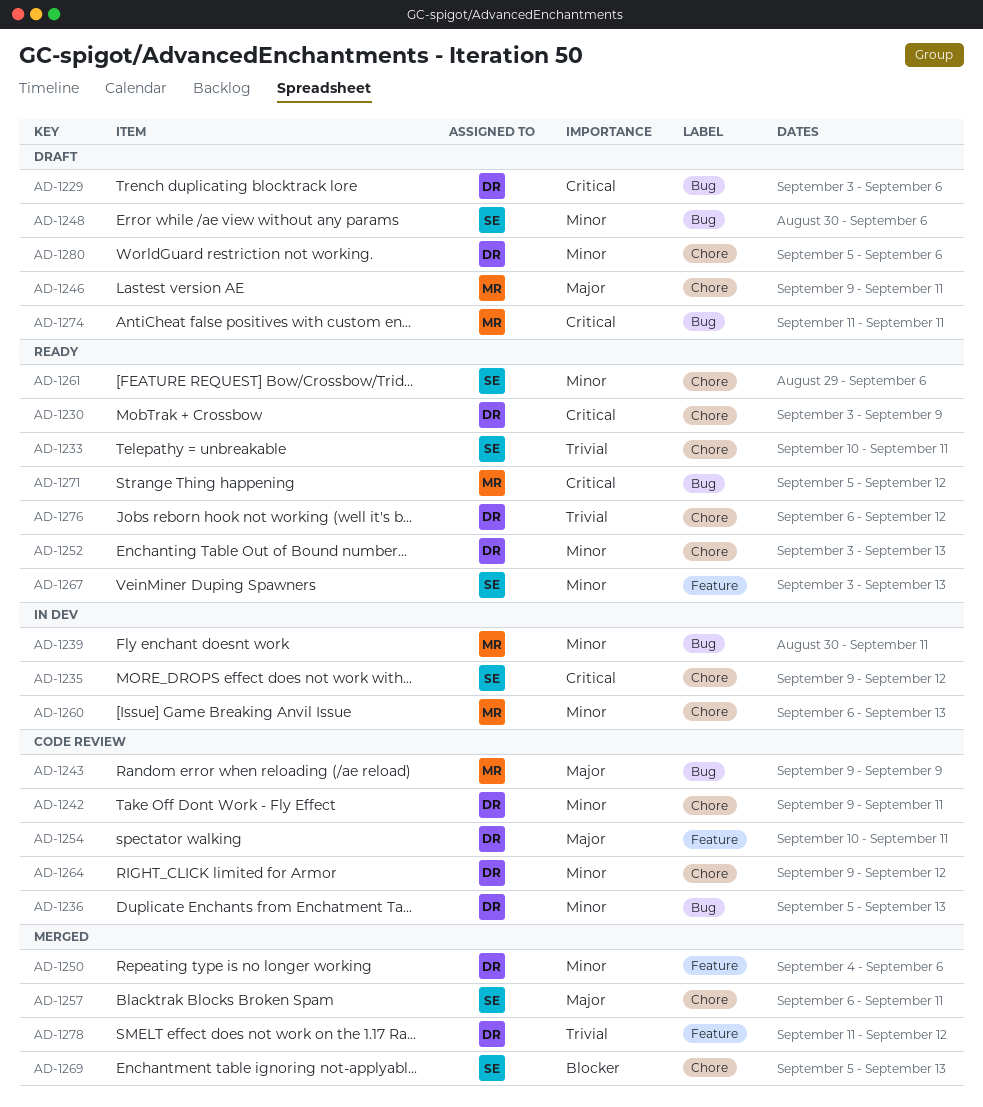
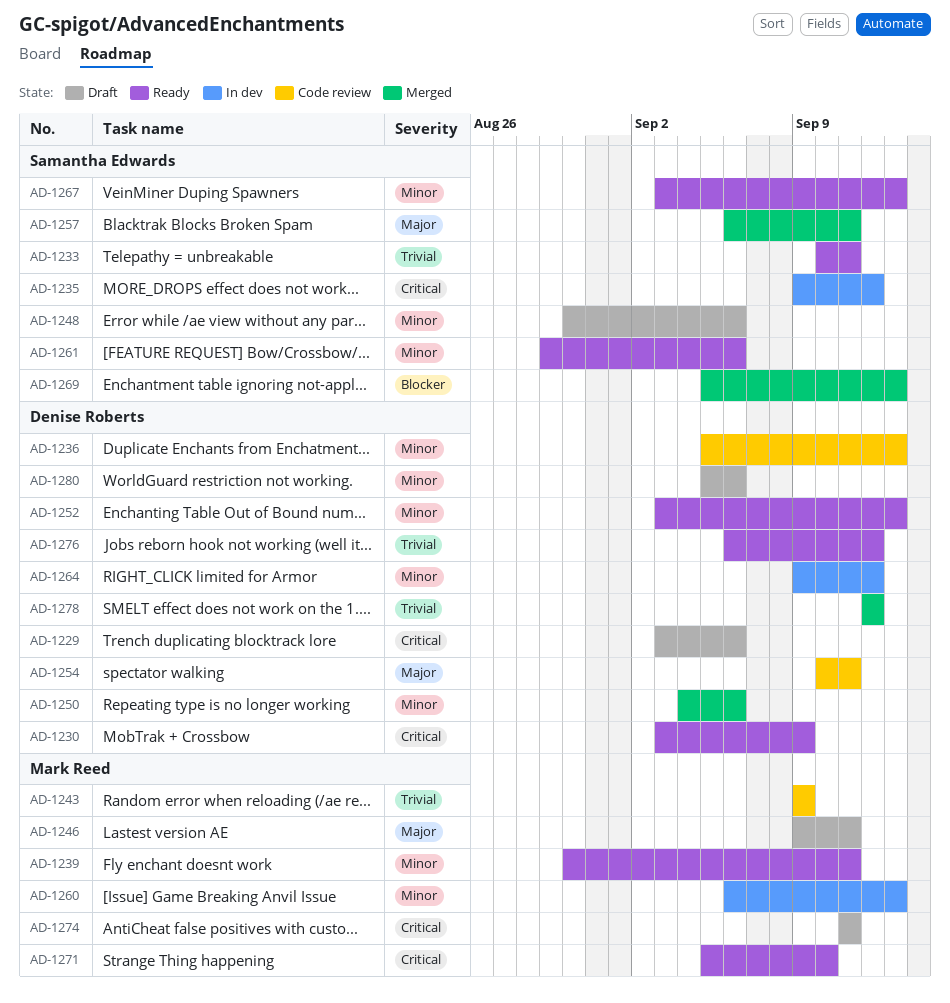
AD-1239, status: In dev -> Ready
AD-1242: present -> none
AD-1243, priority: Major -> Trivial
AD-1264, status: Code review -> In dev
AD-1271, due: Sep 12 -> Sep 10
AD-1278, start: Sep 11 -> Sep 12

